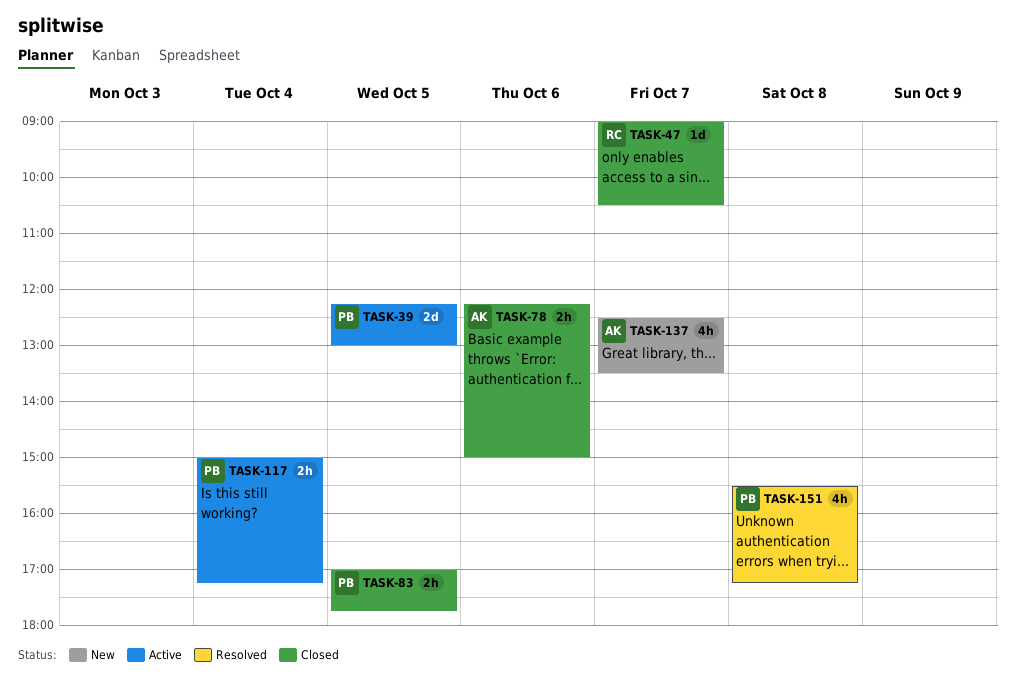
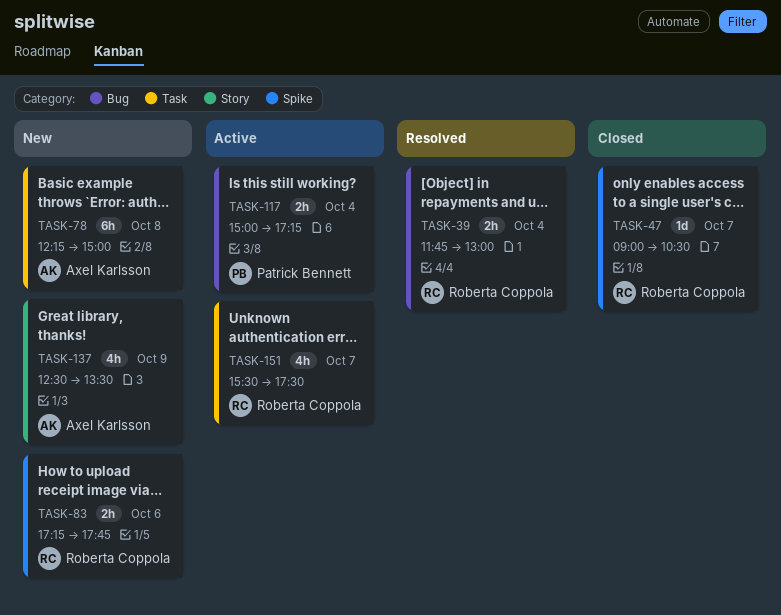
TASK-39, status: Active -> Resolved
TASK-39, owner: Patrick Bennett -> Roberta Coppola
TASK-39, estimate: 2d -> 2h
TASK-39, day: Oct 5 -> Oct 4
TASK-39, begins: 12:15 -> 11:45
TASK-78, status: Closed -> New
TASK-78, estimate: 2h -> 6h
TASK-78, day: Oct 6 -> Oct 8
TASK-83, status: Closed -> New
TASK-83, owner: Patrick Bennett -> Roberta Coppola
TASK-83, day: Oct 5 -> Oct 6
TASK-83, begins: 17:00 -> 17:15
TASK-137, day: Oct 7 -> Oct 9
TASK-151, status: Resolved -> Active
TASK-151, owner: Patrick Bennett -> Roberta Coppola
TASK-151, day: Oct 8 -> Oct 7
TASK-151, ends: 17:15 -> 17:30

